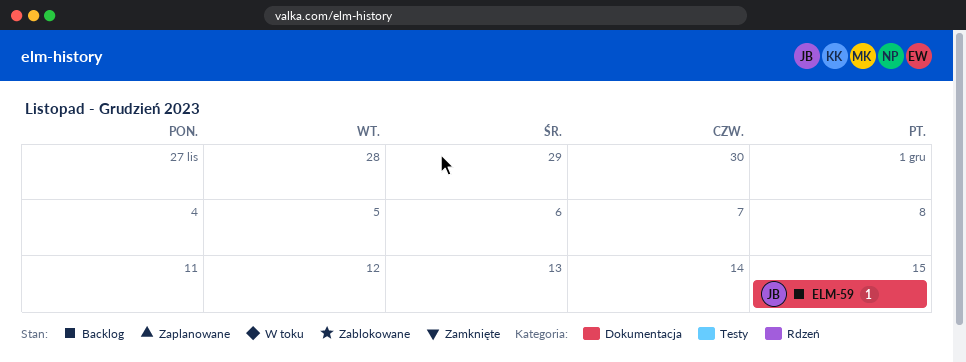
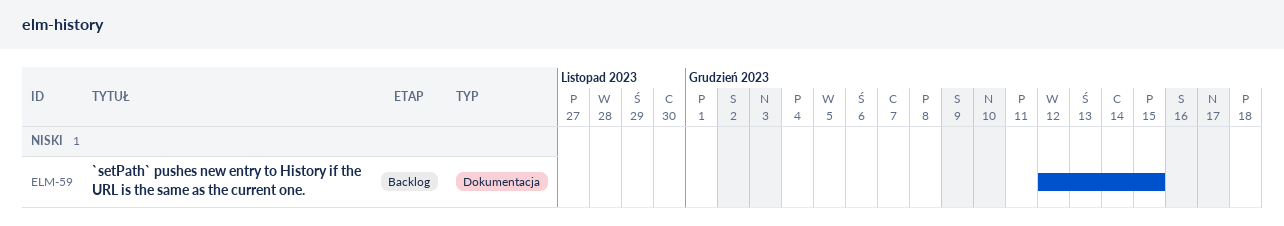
ELM-59, start: Dec 15 -> Dec 12

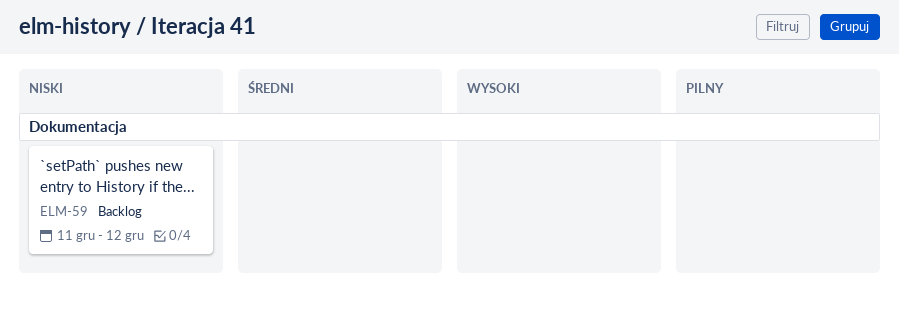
ELM-59, start: Dec 12 -> Dec 11
ELM-59, due: Dec 15 -> Dec 12

